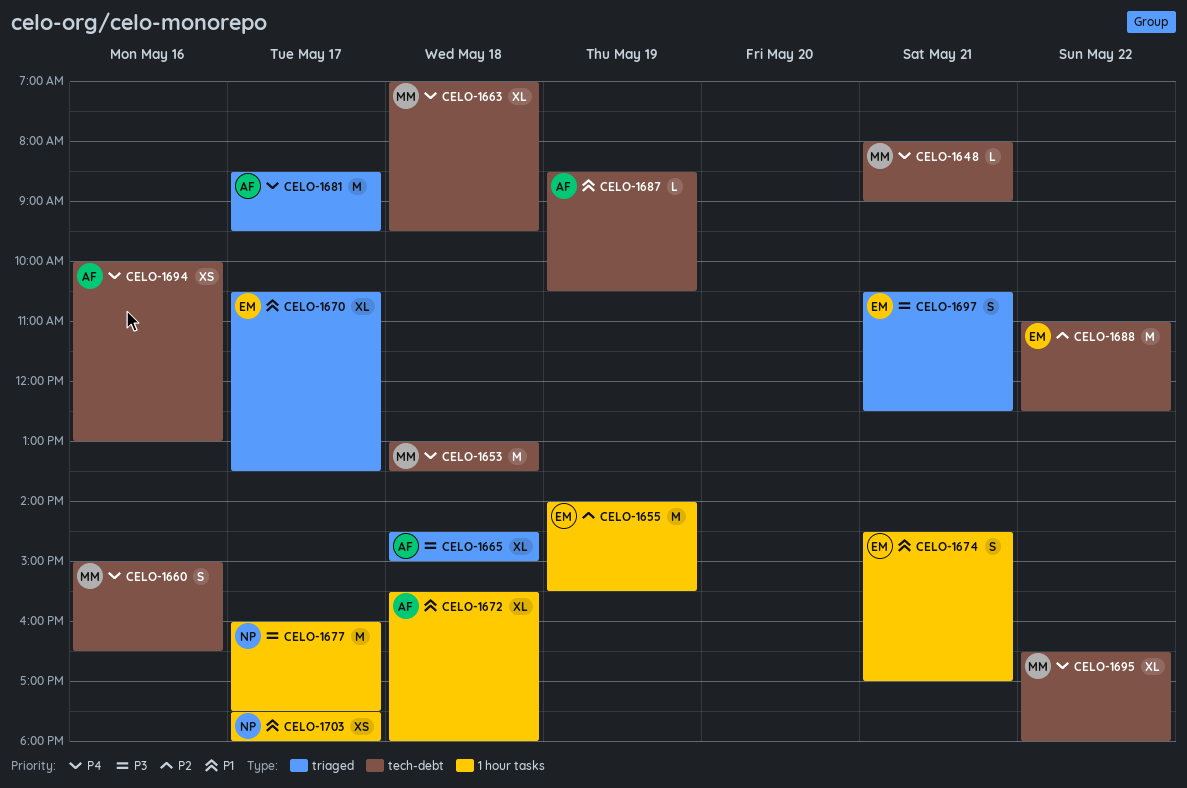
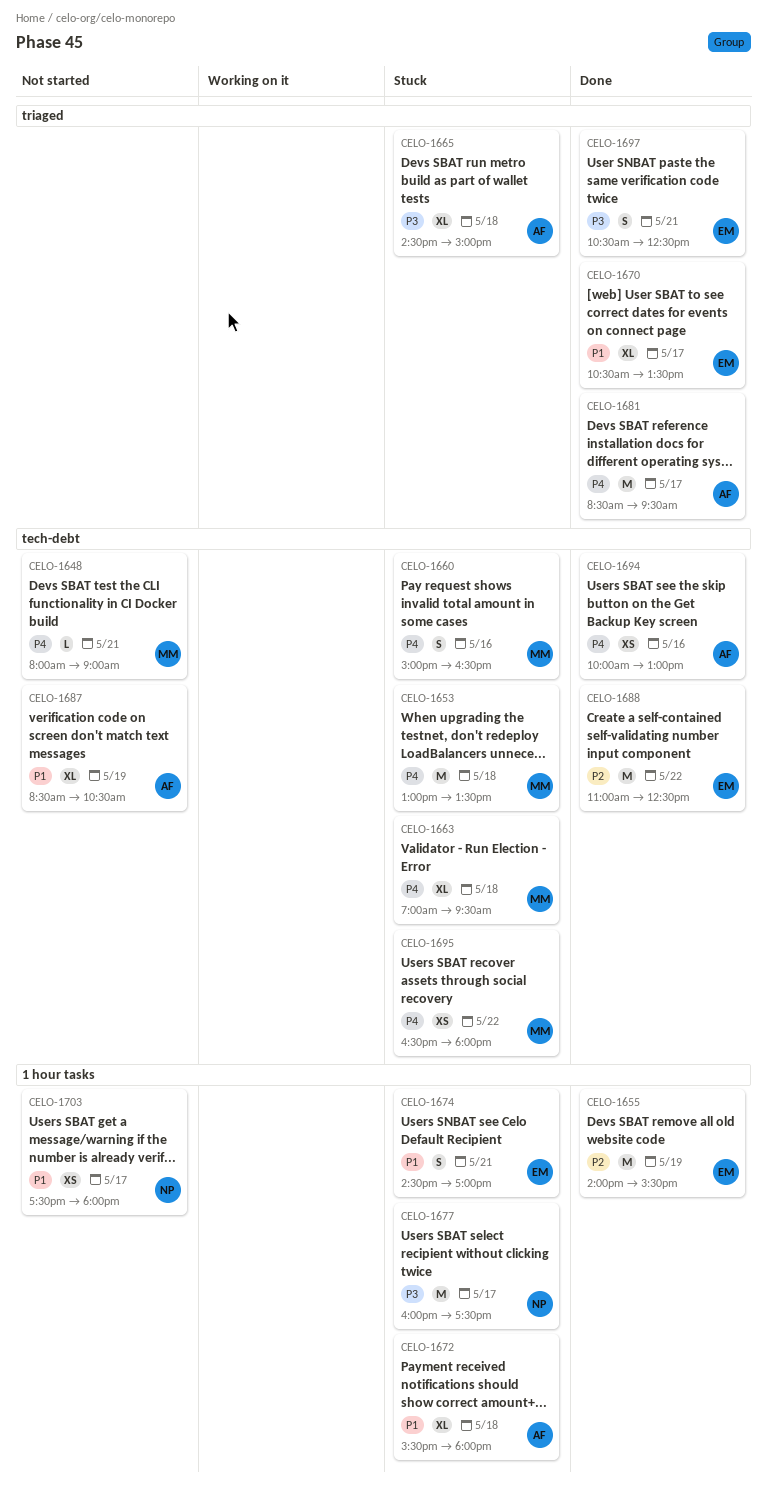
CELO-1687, estimate: L -> XL
CELO-1695, estimate: XL -> XS

